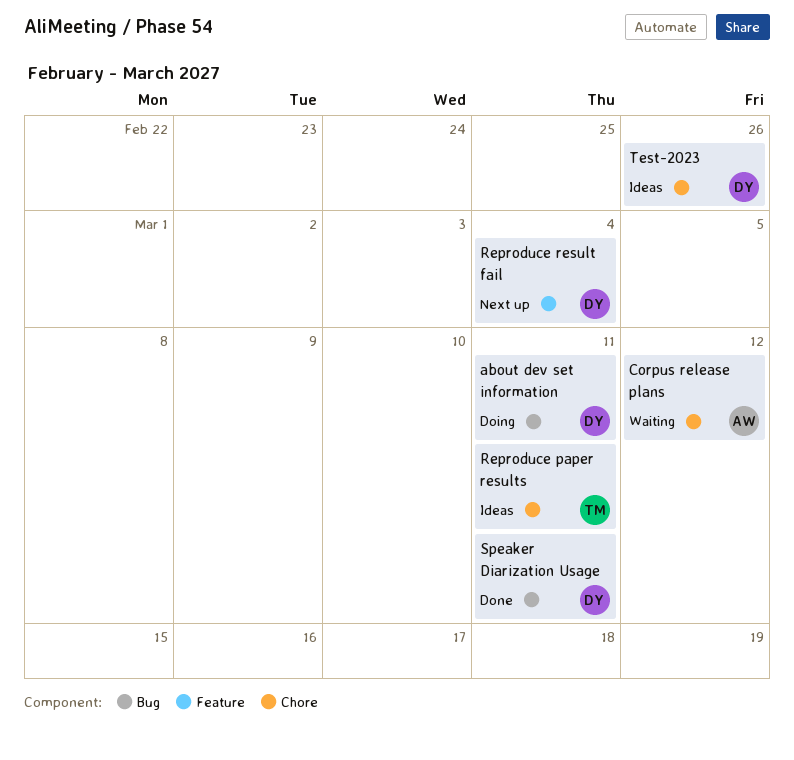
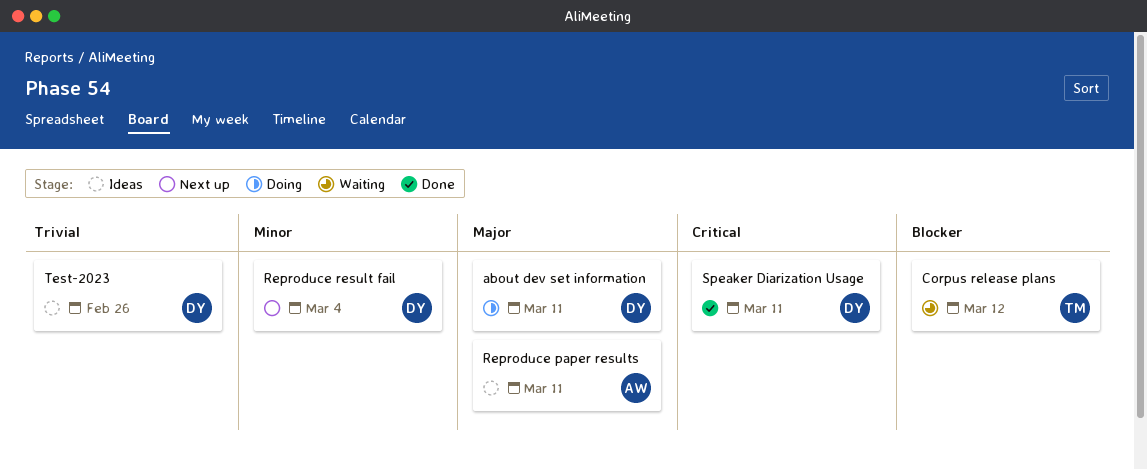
Corpus release plans, owner: AW -> TM
Reproduce paper results, owner: TM -> AW

